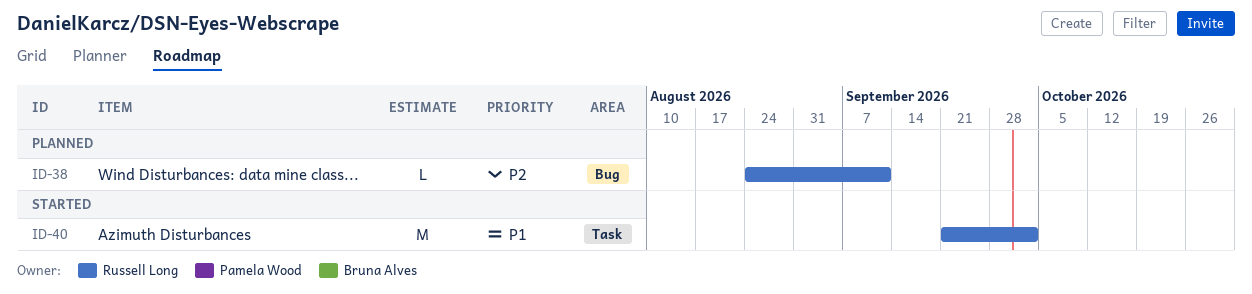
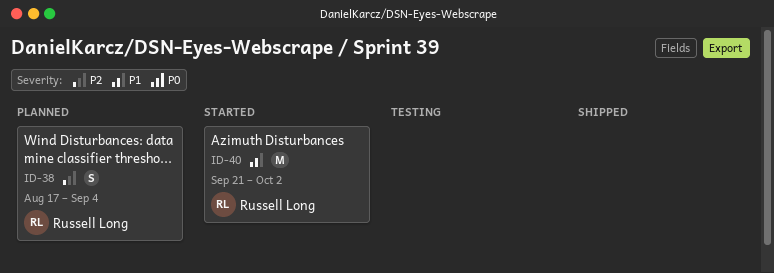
ID-38, estimate: L -> S
ID-38, start: Aug 24 -> Aug 17
ID-38, due: Sep 11 -> Sep 4

